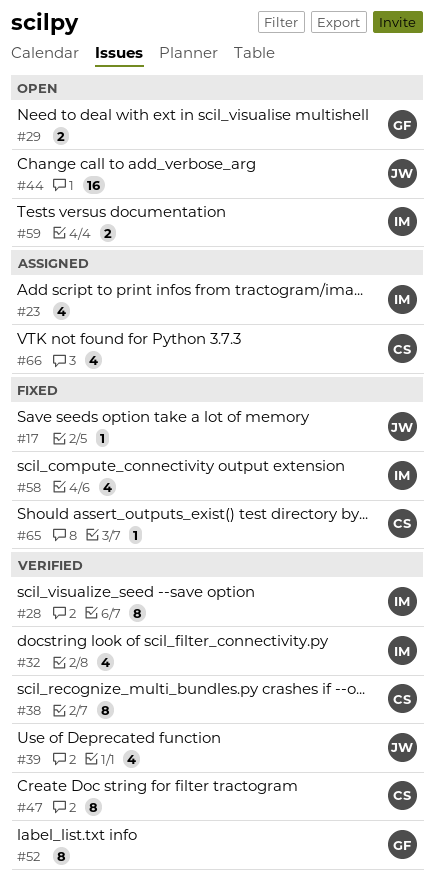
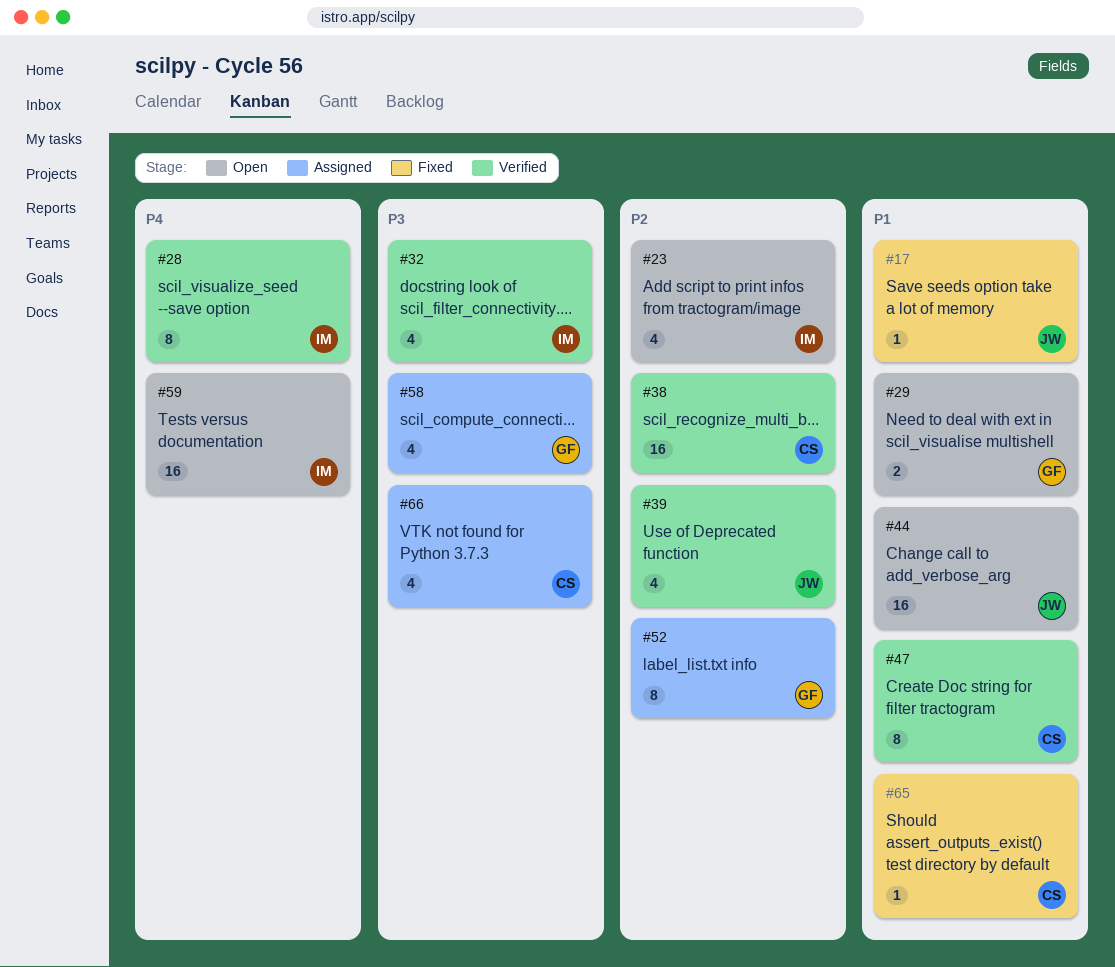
#23, status: Assigned -> Open
#38, estimate: 8 -> 16
#52, status: Verified -> Assigned
#58, status: Fixed -> Assigned
#58, owner: IM -> GF
#59, estimate: 2 -> 16

